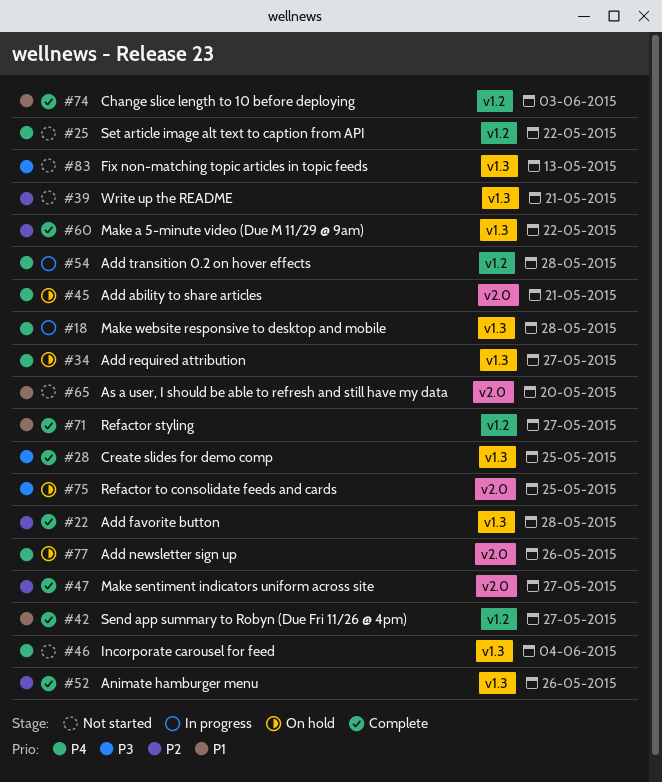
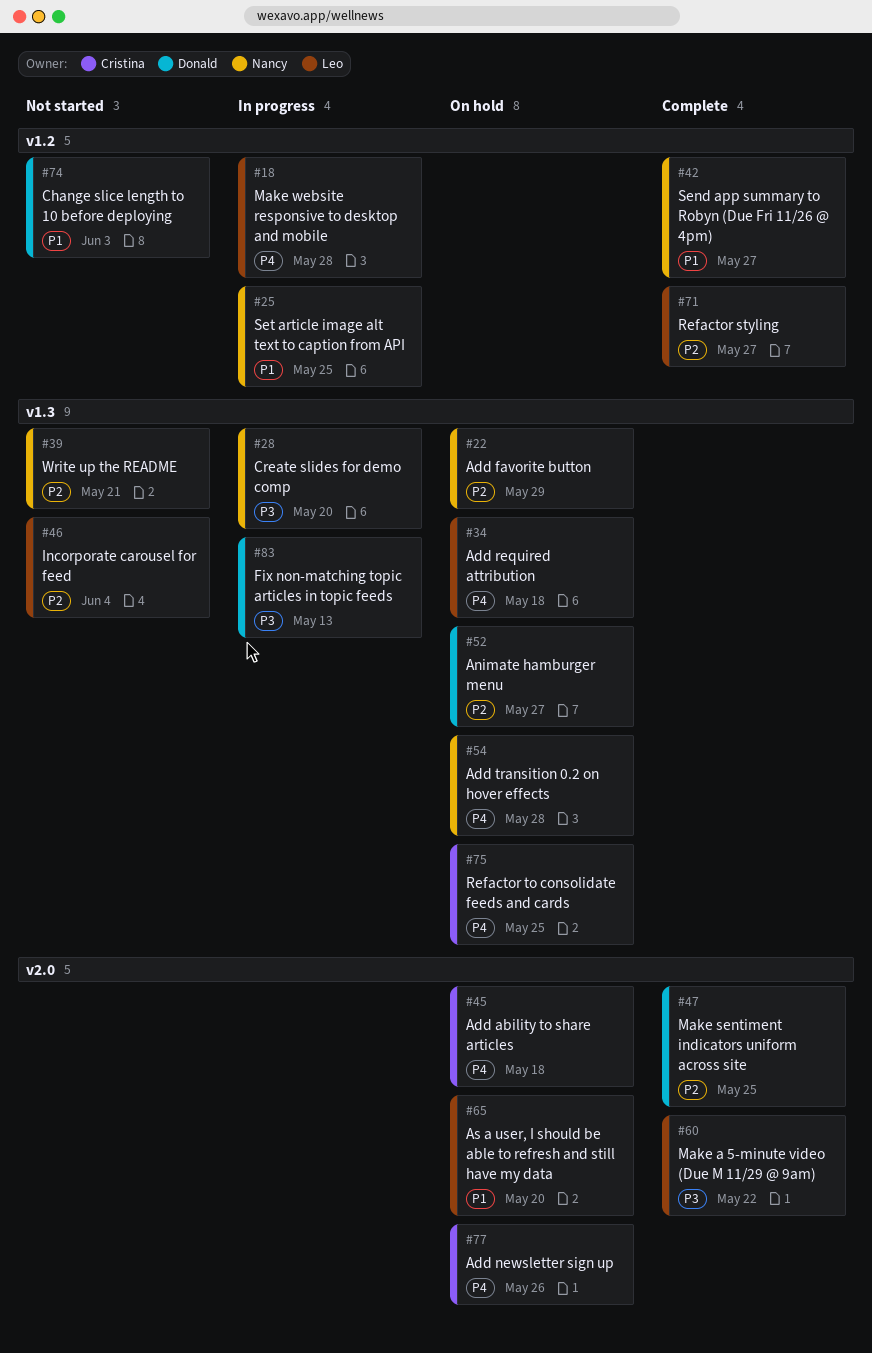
#18, label: v1.3 -> v1.2
#22, status: Complete -> On hold
#22, due: May 28 -> May 29
#25, status: Not started -> In progress
#25, priority: P4 -> P1
#25, due: May 22 -> May 25
#28, status: Complete -> In progress
#28, due: May 25 -> May 20
#34, due: May 27 -> May 18
#45, due: May 21 -> May 18
#46, priority: P4 -> P2
#47, due: May 27 -> May 25
#52, status: Complete -> On hold
#52, due: May 26 -> May 27
#54, status: In progress -> On hold
#54, label: v1.2 -> v1.3
#60, priority: P2 -> P3
#60, label: v1.3 -> v2.0
#65, status: Not started -> On hold
#71, priority: P1 -> P2
#74, status: Complete -> Not started
#75, priority: P3 -> P4
#75, label: v2.0 -> v1.3
#83, status: Not started -> In progress

